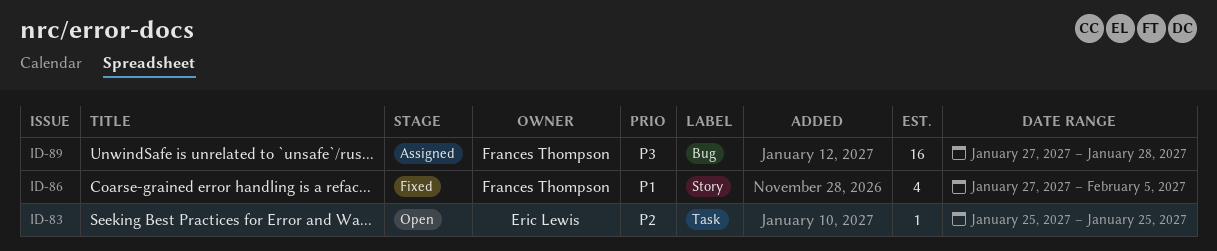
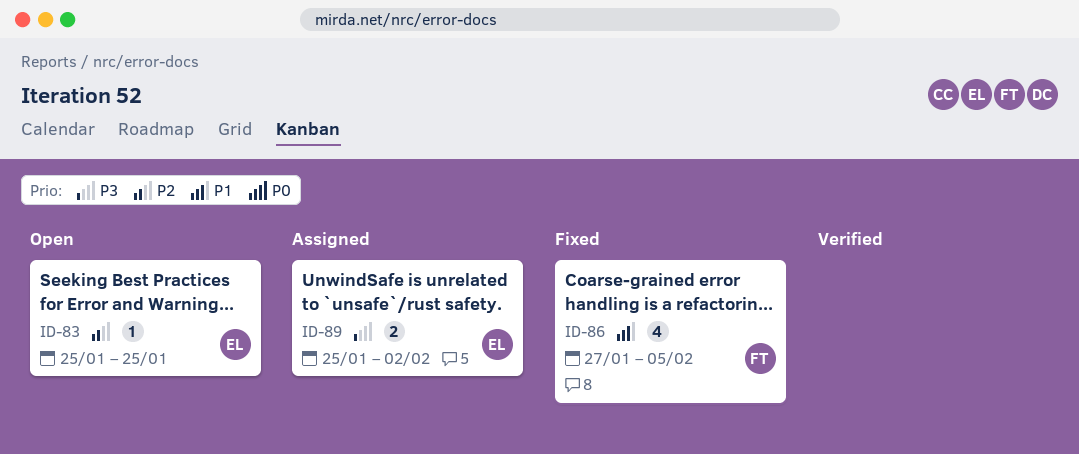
ID-89, owner: Frances Thompson -> Eric Lewis
ID-89, estimate: 16 -> 2
ID-89, start: Jan 27 -> Jan 25
ID-89, due: Jan 28 -> Feb 2

